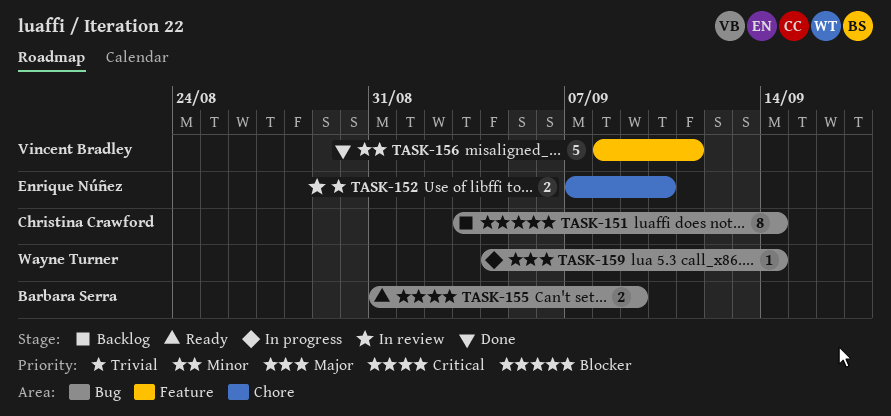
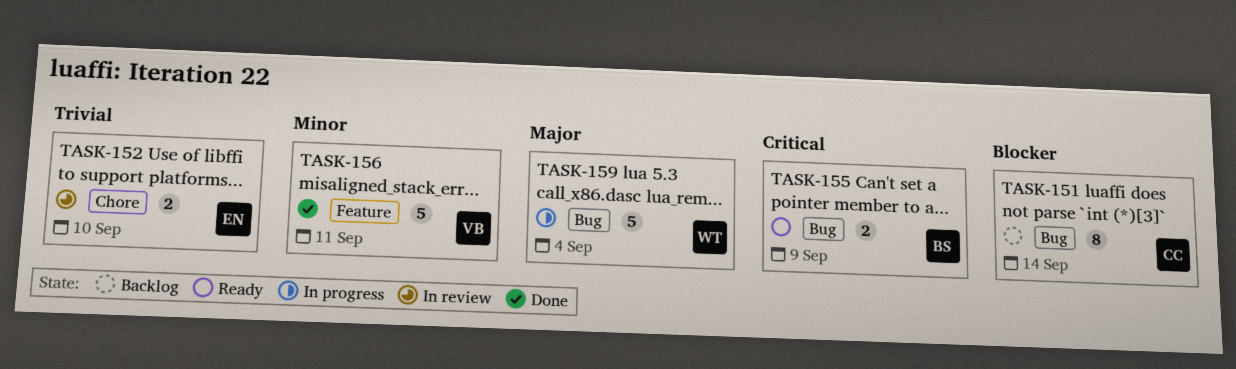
TASK-159, estimate: 1 -> 5
TASK-159, due: Sep 14 -> Sep 4

